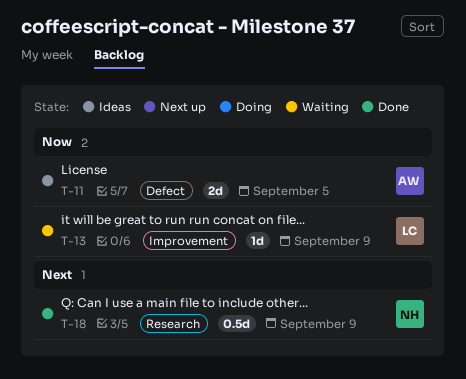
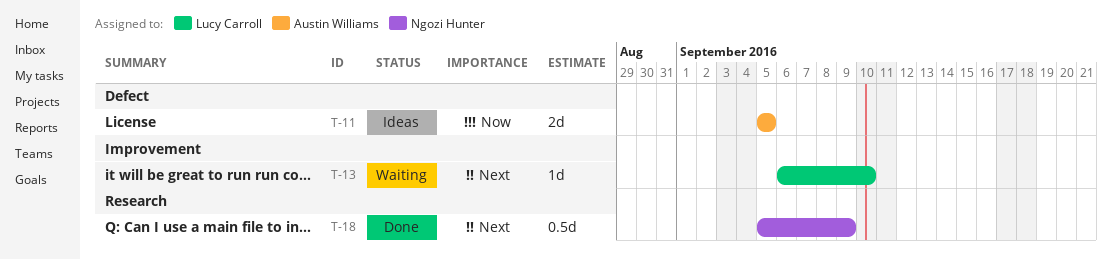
T-13, priority: Now -> Next
T-13, due: Sep 9 -> Sep 10

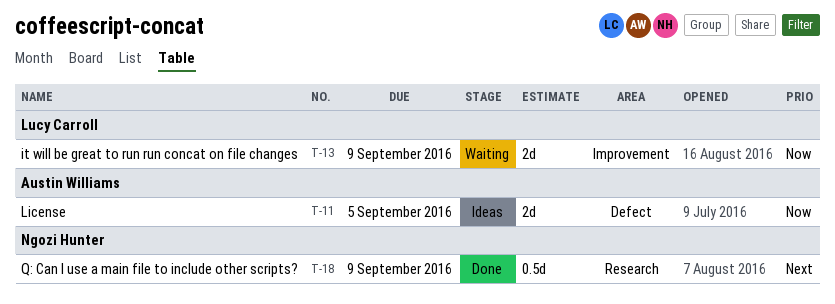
T-13, priority: Next -> Now
T-13, estimate: 1d -> 2d
T-13, due: Sep 10 -> Sep 9

